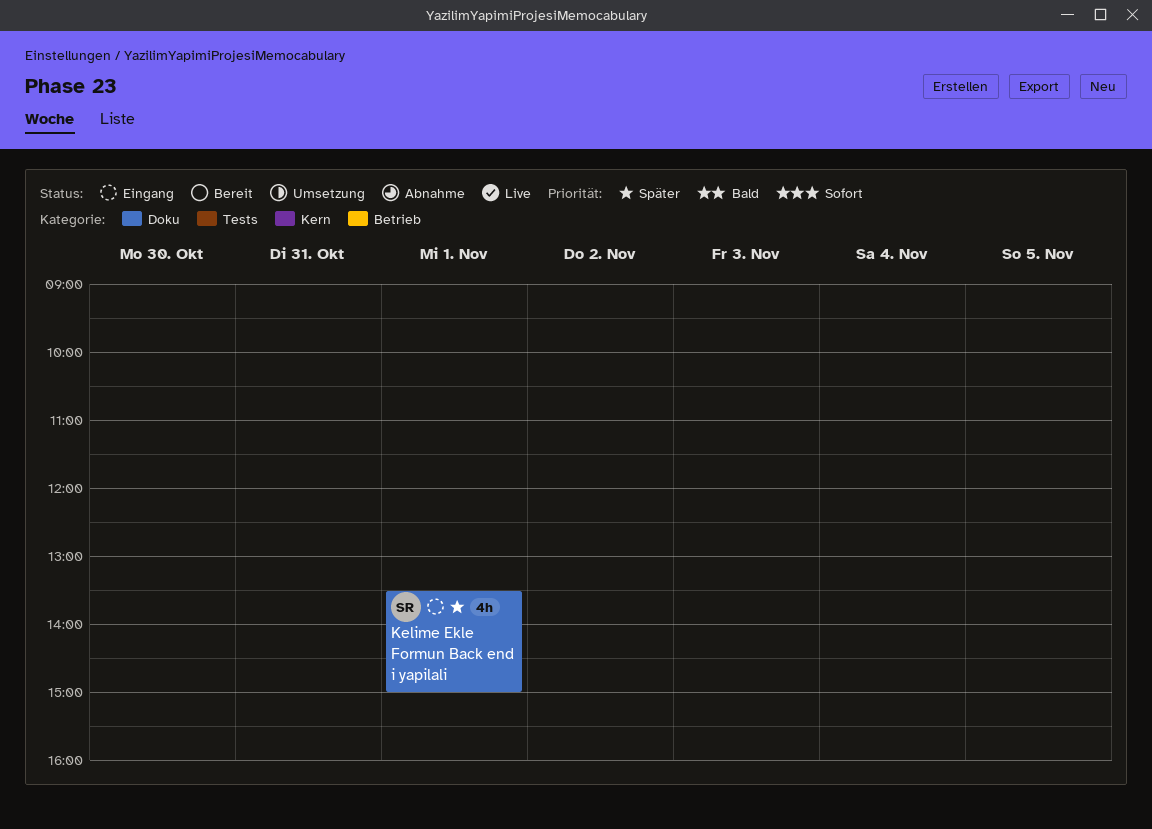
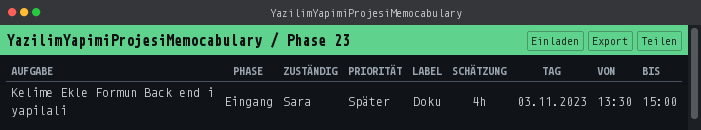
Kelime Ekle Formun Back end i yapilali, day: Nov 1 -> Nov 3

